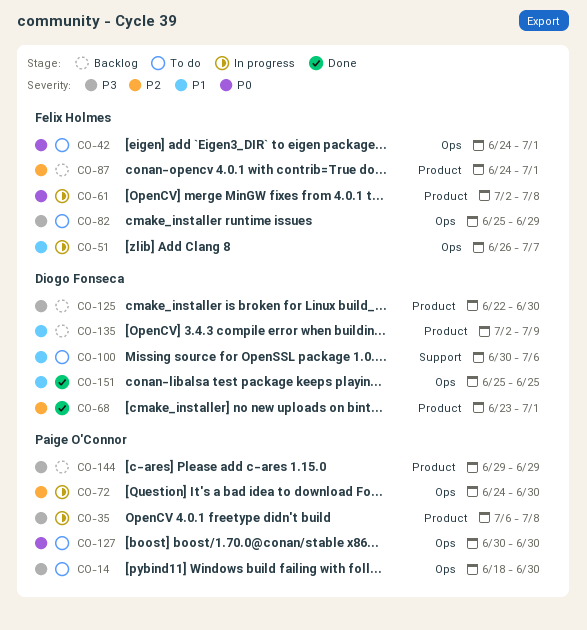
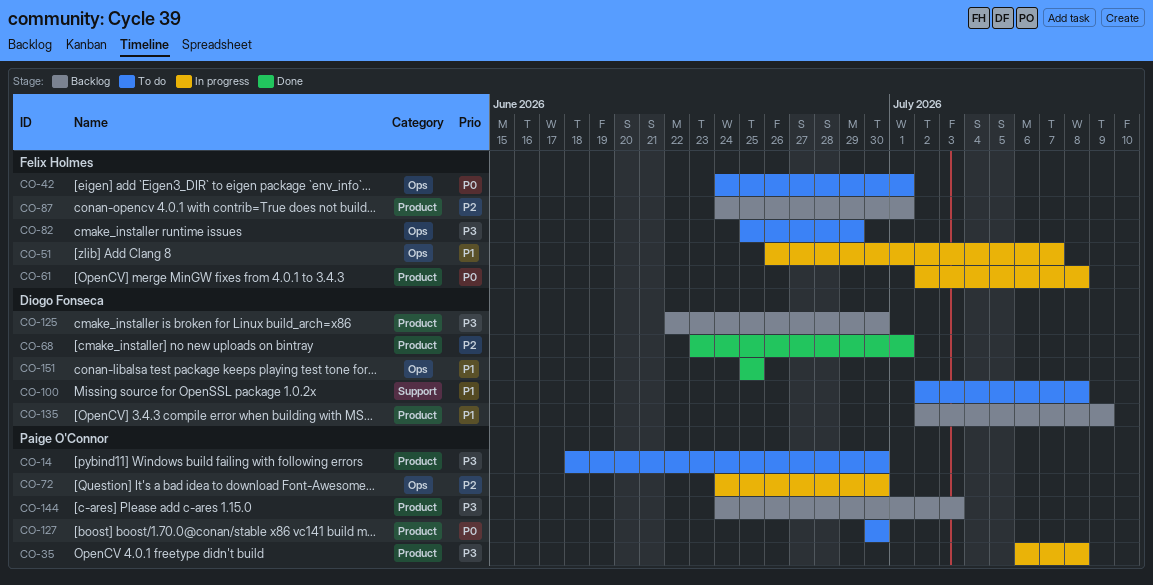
CO-14, label: Ops -> Product
CO-100, start: Jun 30 -> Jul 2
CO-100, due: Jul 6 -> Jul 8
CO-127, label: Ops -> Product
CO-144, start: Jun 29 -> Jun 24
CO-144, due: Jun 29 -> Jul 3

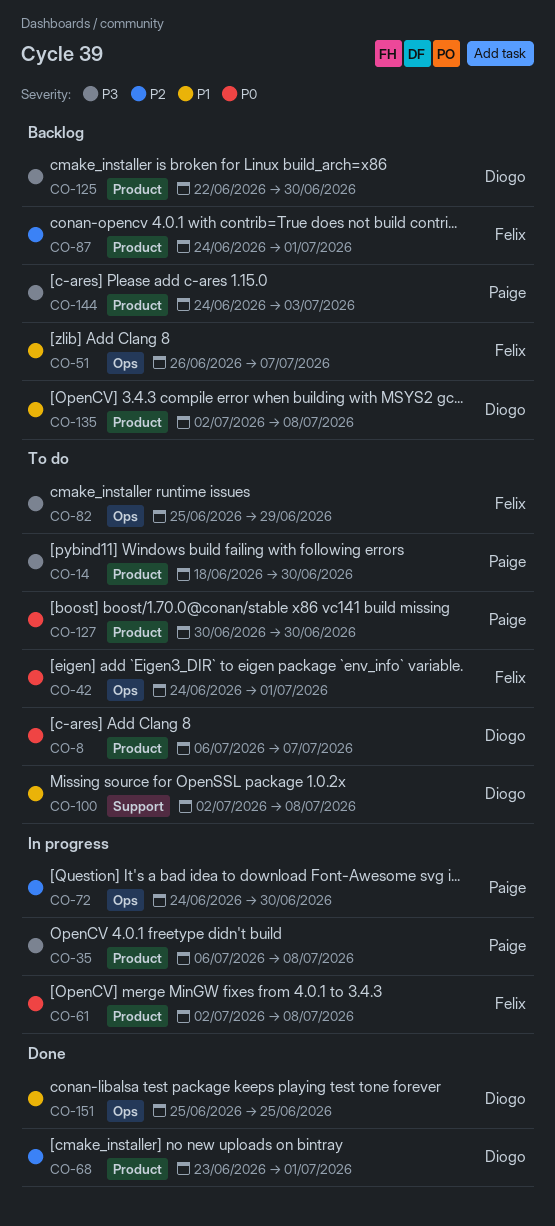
CO-8: none -> present
CO-51, status: In progress -> Backlog
CO-135, due: Jul 9 -> Jul 8

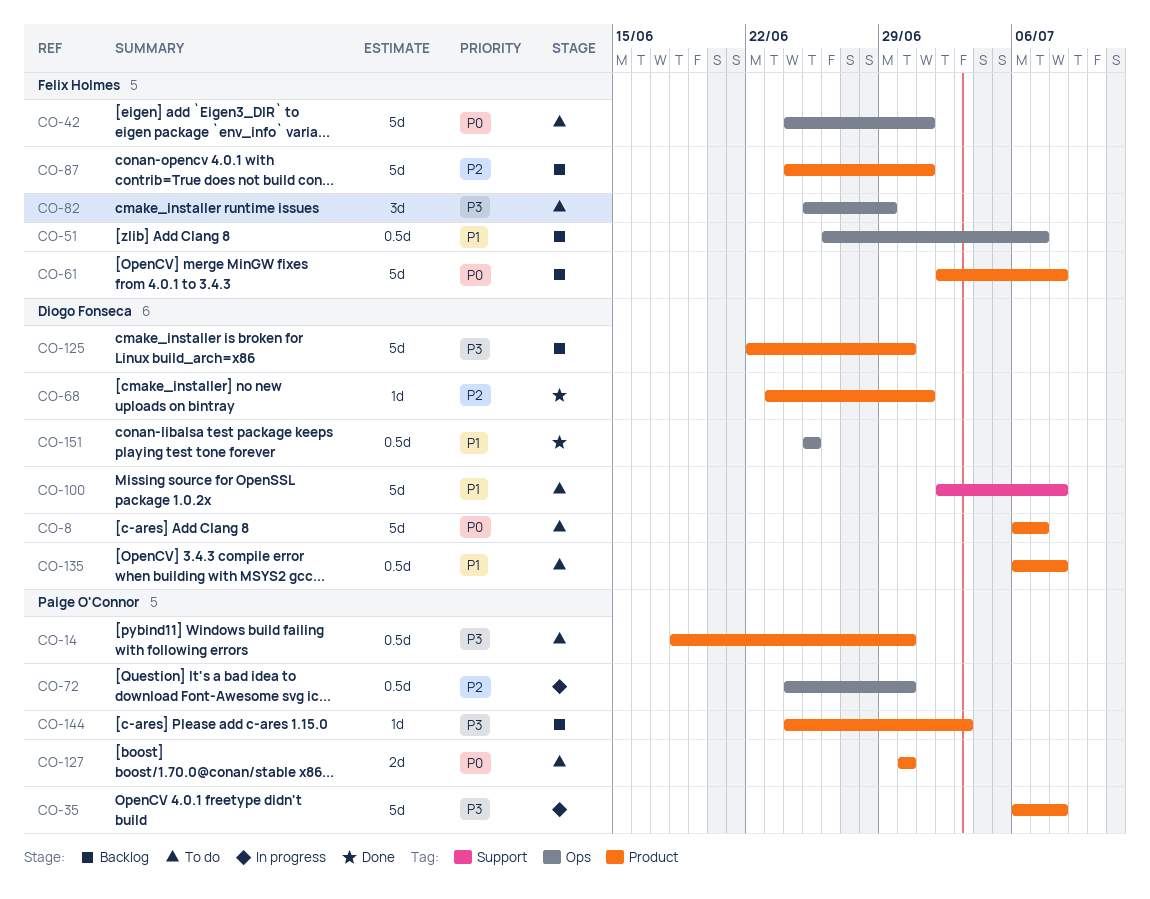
CO-61, status: In progress -> Backlog
CO-135, status: Backlog -> To do
CO-135, start: Jul 2 -> Jul 6

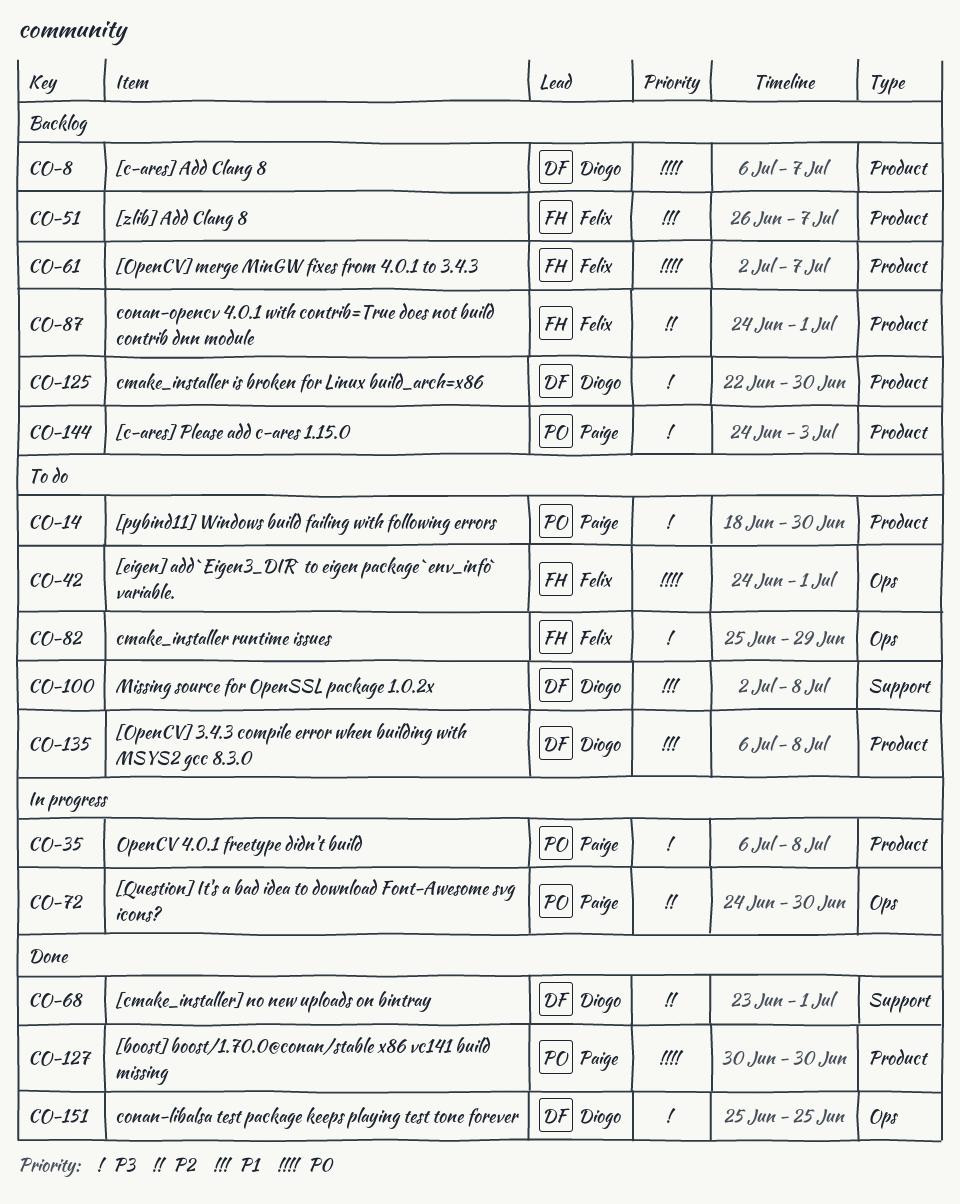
CO-8, status: To do -> Backlog
CO-51, label: Ops -> Product
CO-61, due: Jul 8 -> Jul 7
CO-68, label: Product -> Support
CO-127, status: To do -> Done
CO-151, priority: P1 -> P3

